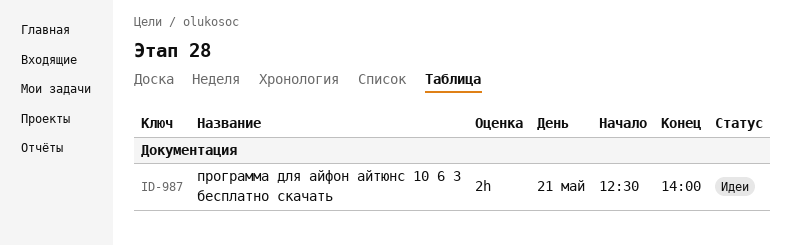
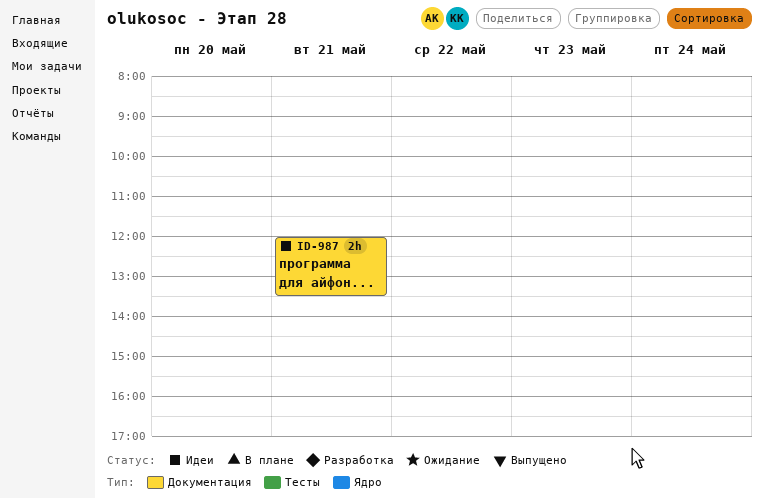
ID-987, begins: 12:30 -> 12:00
ID-987, ends: 14:00 -> 13:30

